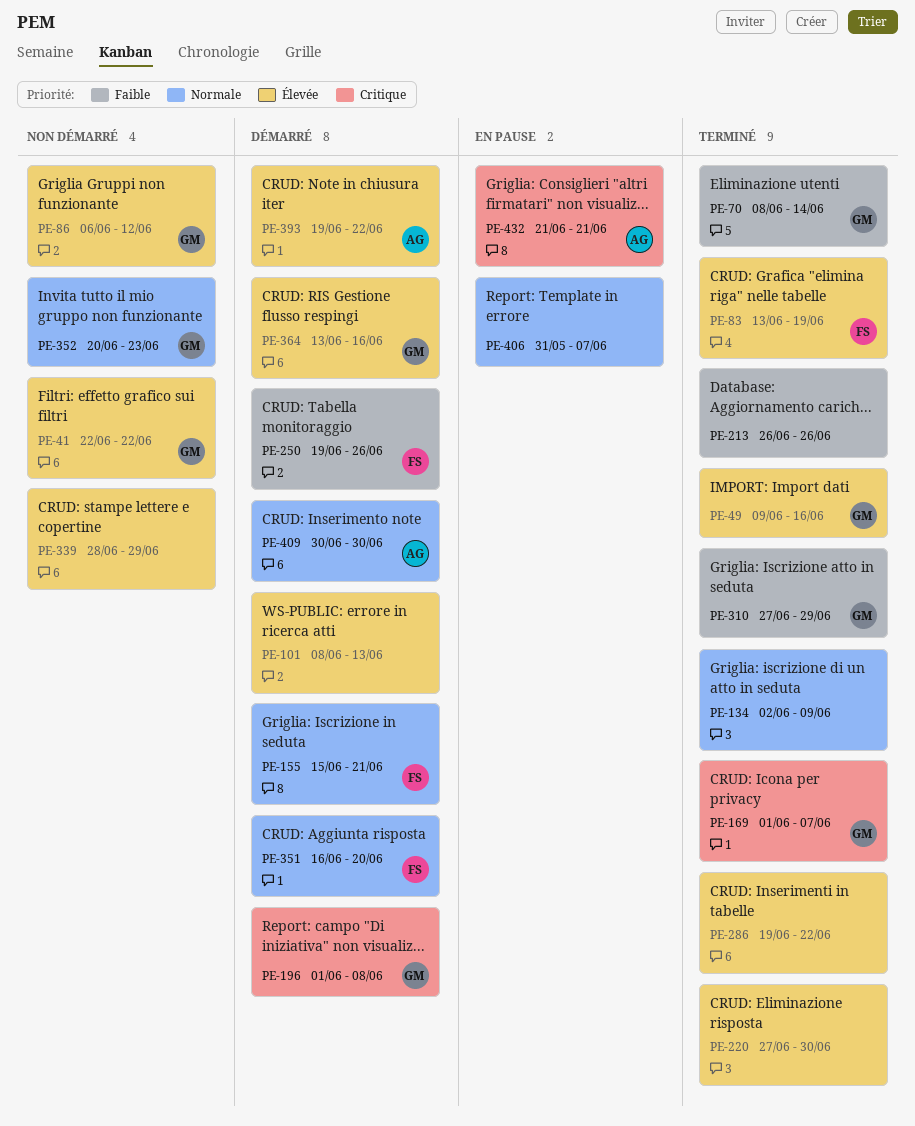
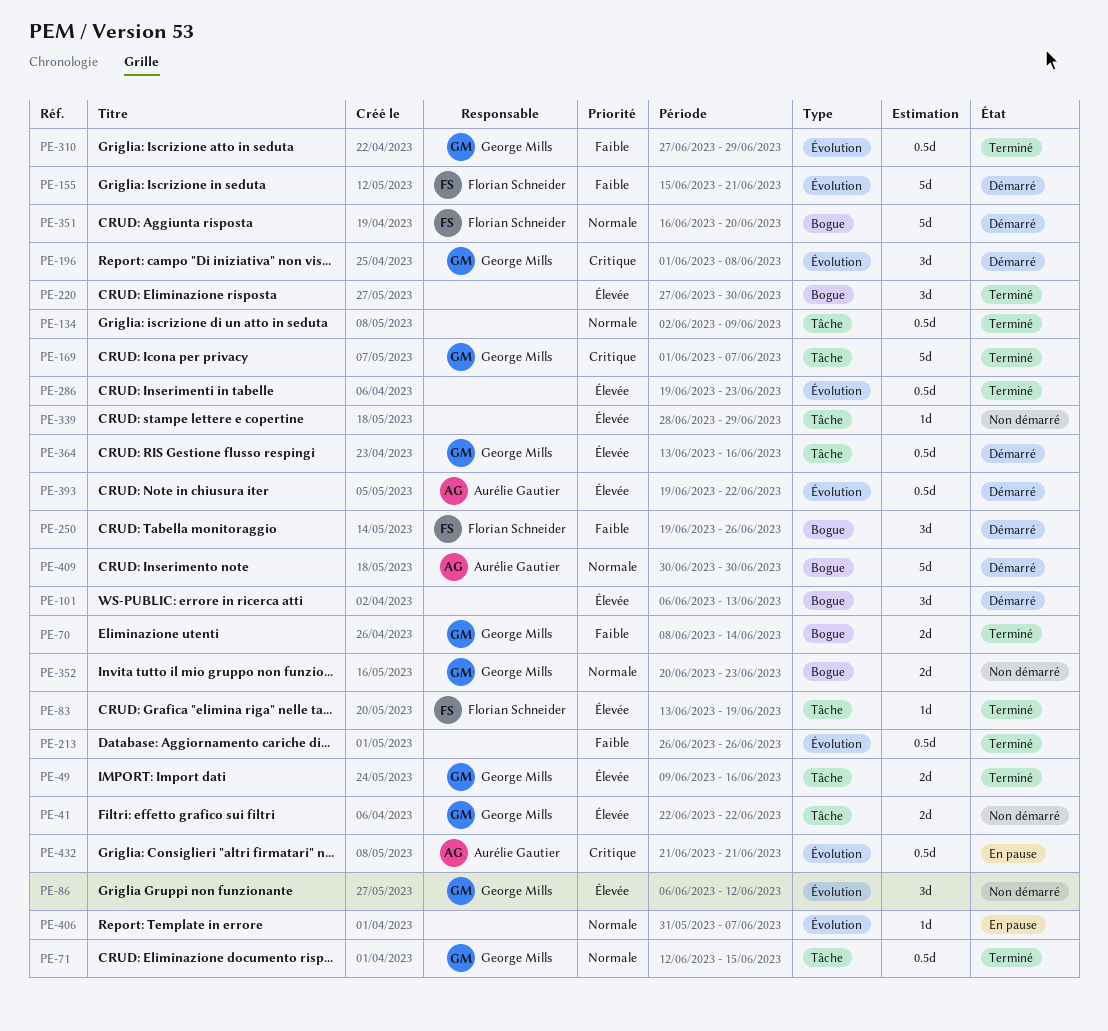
PE-71: none -> present
PE-101, start: Jun 8 -> Jun 6
PE-155, priority: Normale -> Faible
PE-286, due: Jun 22 -> Jun 23

